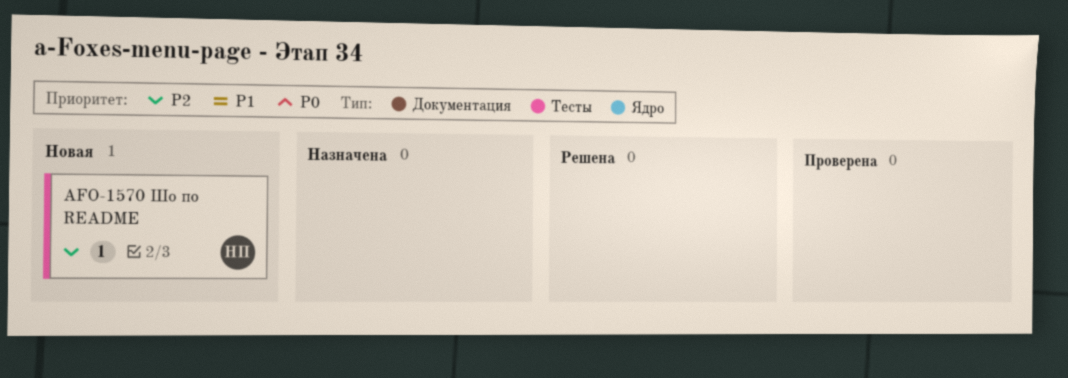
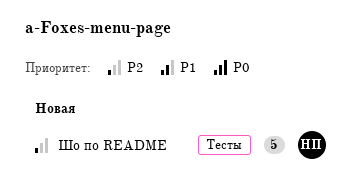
Шо по README, estimate: 1 -> 5

